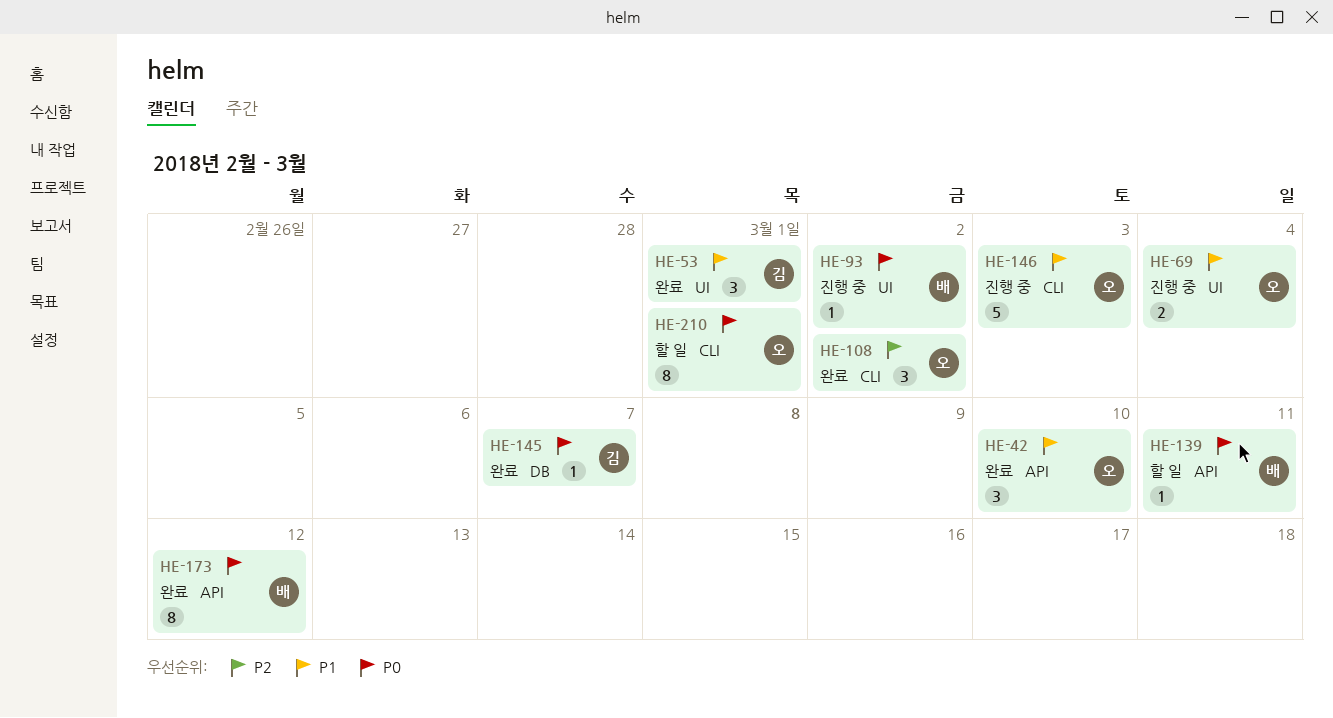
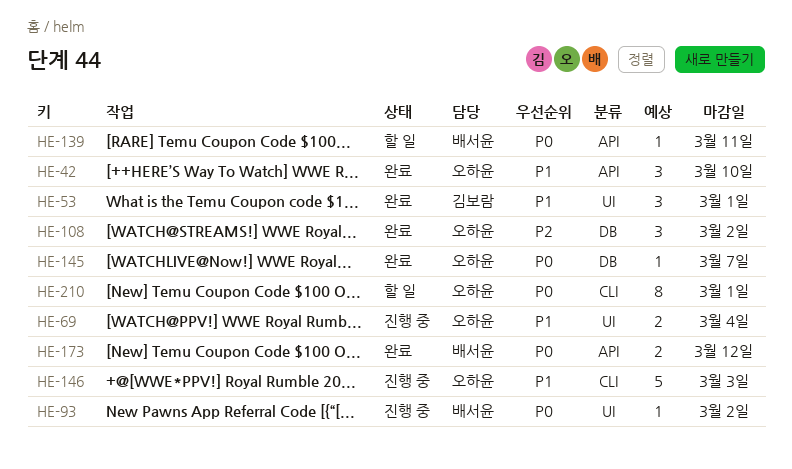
HE-108, label: CLI -> DB
HE-145, owner: 김보람 -> 오하윤
HE-173, estimate: 8 -> 2

